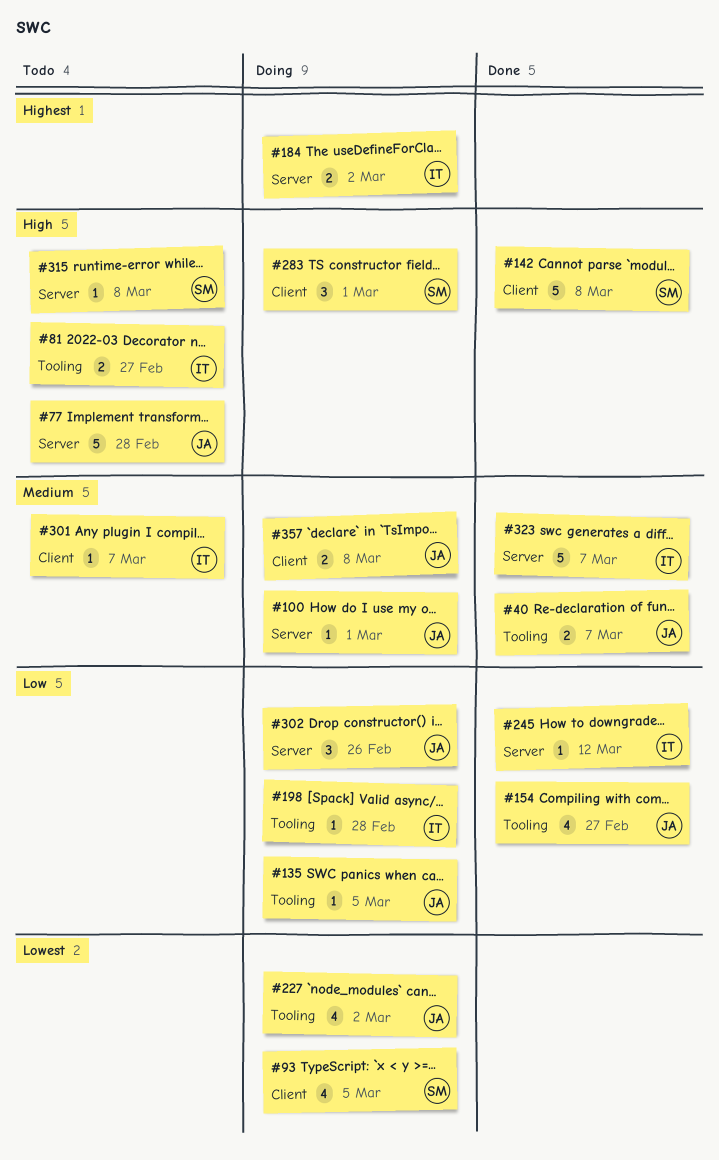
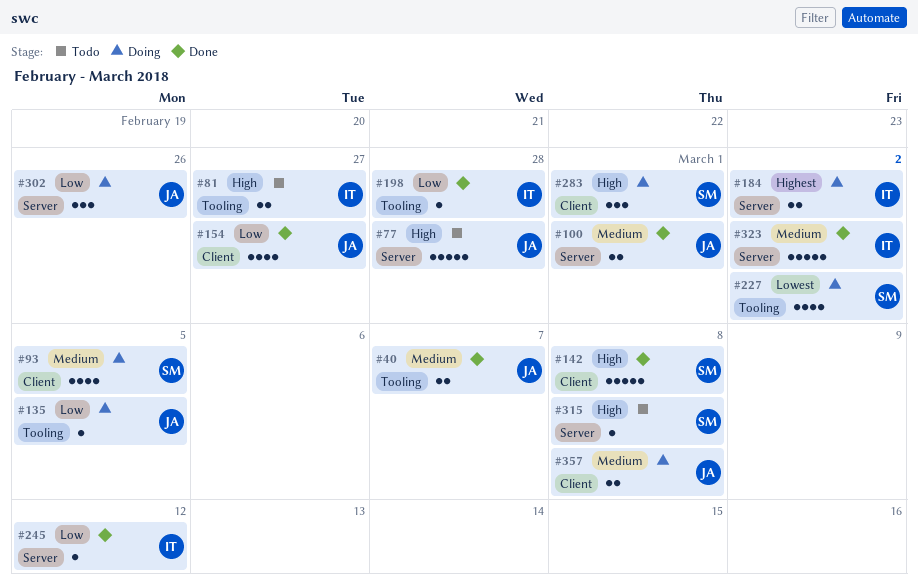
#93, priority: Lowest -> Medium
#100, status: Doing -> Done
#100, estimate: 1 -> 2
#154, label: Tooling -> Client
#198, status: Doing -> Done
#227, owner: JA -> SM
#301: present -> none
#323, due: Mar 7 -> Mar 2

